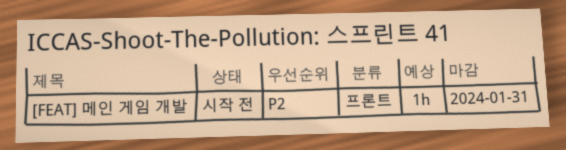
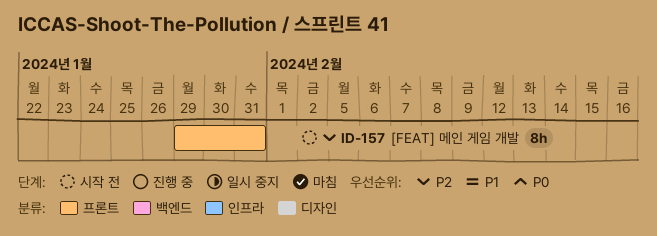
[FEAT] 메인 게임 개발, estimate: 1h -> 8h

